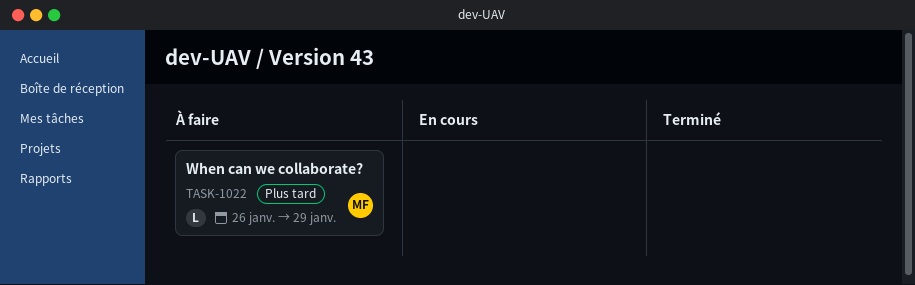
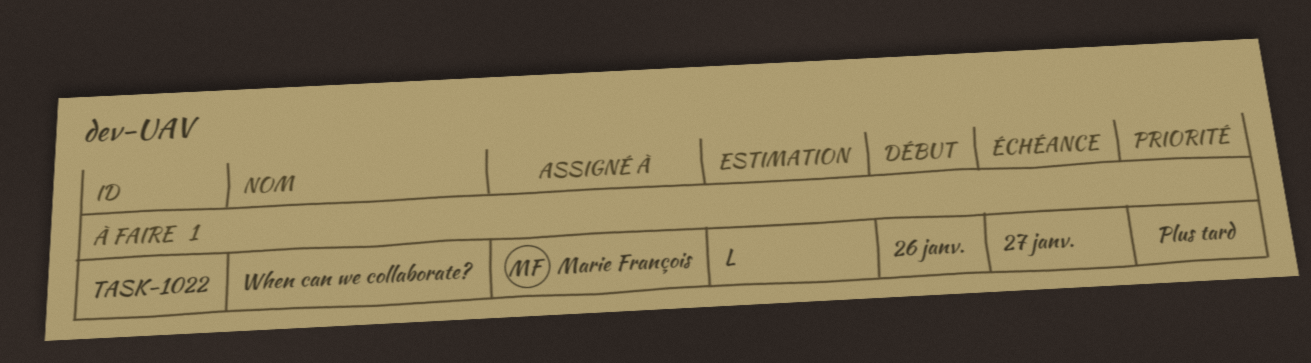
TASK-1022, due: Jan 29 -> Jan 27

